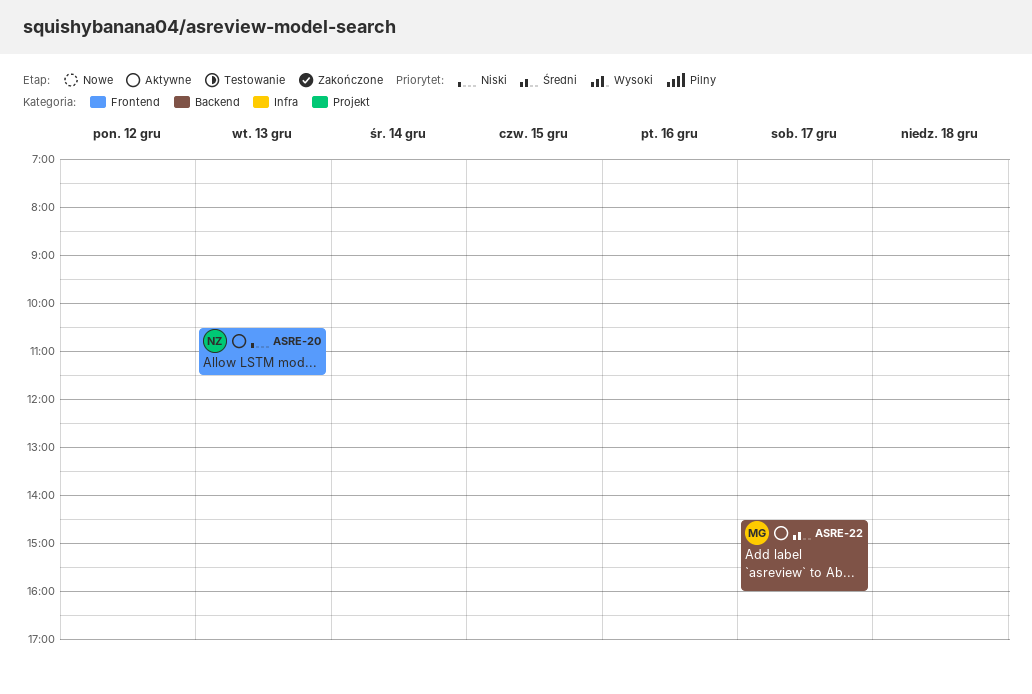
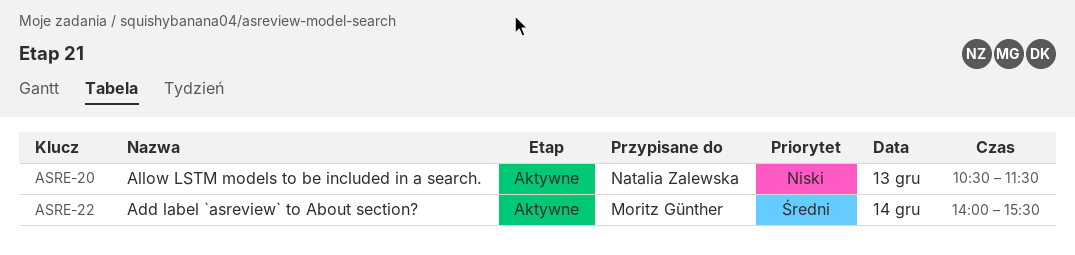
ASRE-22, day: Dec 17 -> Dec 14
ASRE-22, begins: 14:30 -> 14:00
ASRE-22, ends: 16:00 -> 15:30

